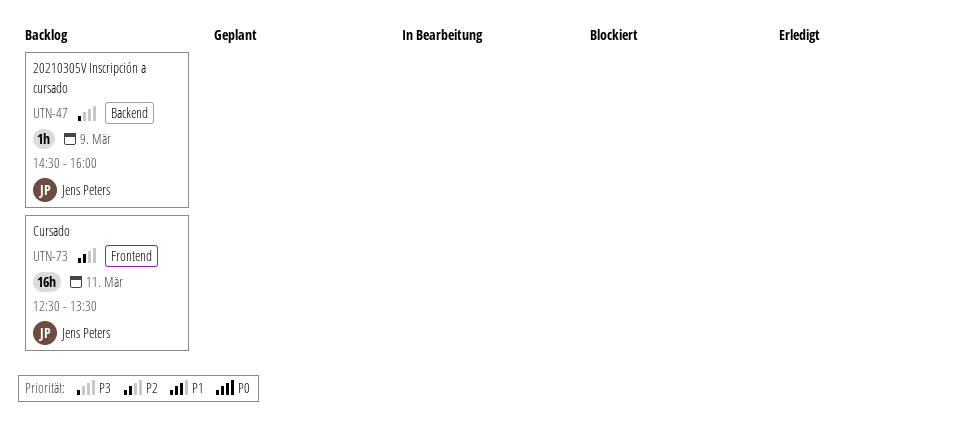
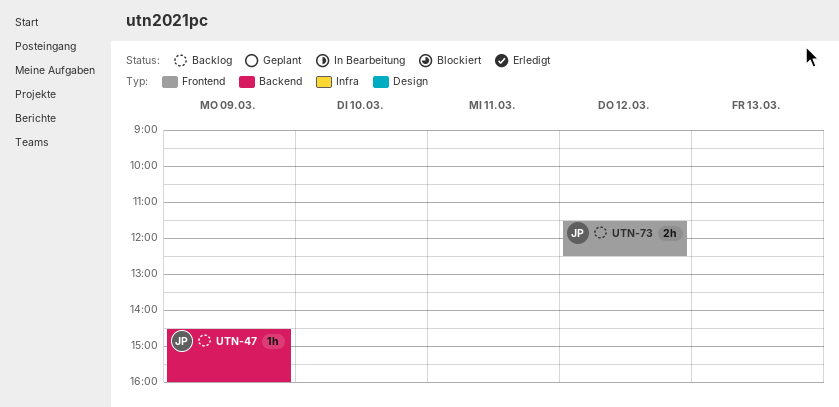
UTN-73, estimate: 16h -> 2h
UTN-73, day: Mar 11 -> Mar 12
UTN-73, begins: 12:30 -> 11:30
UTN-73, ends: 13:30 -> 12:30

